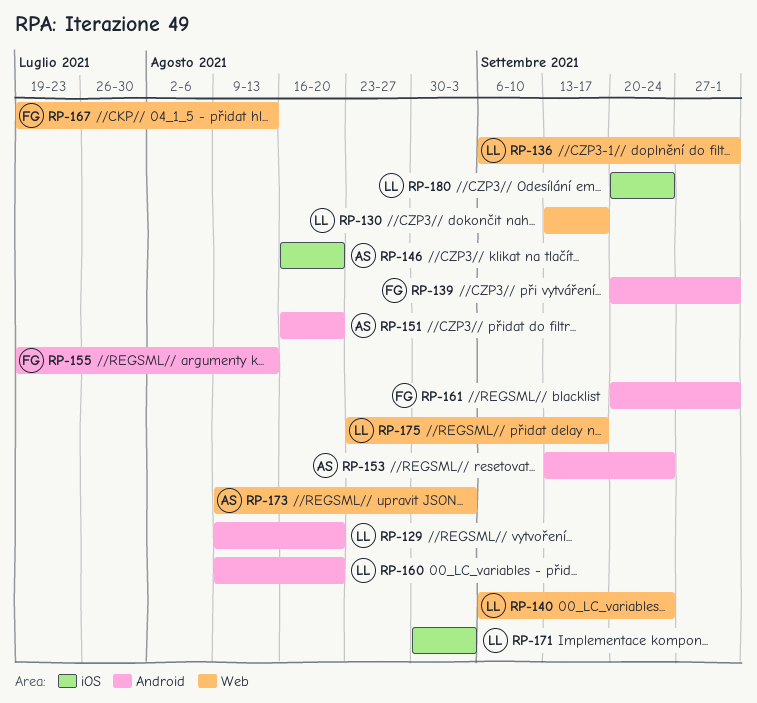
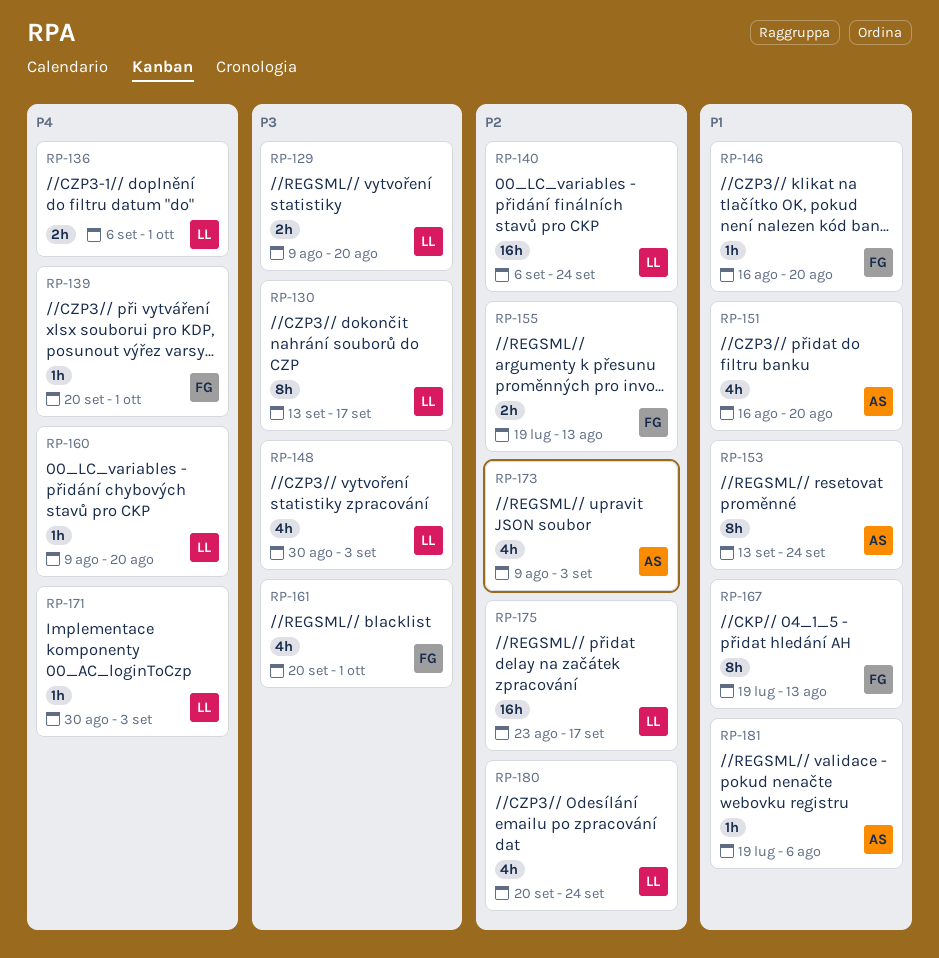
RP-146, owner: AS -> FG
RP-148: none -> present
RP-181: none -> present

